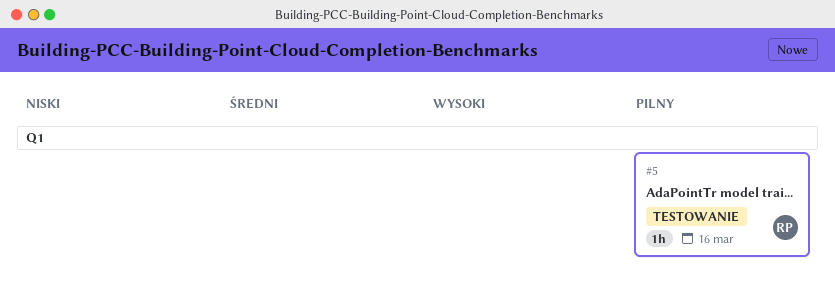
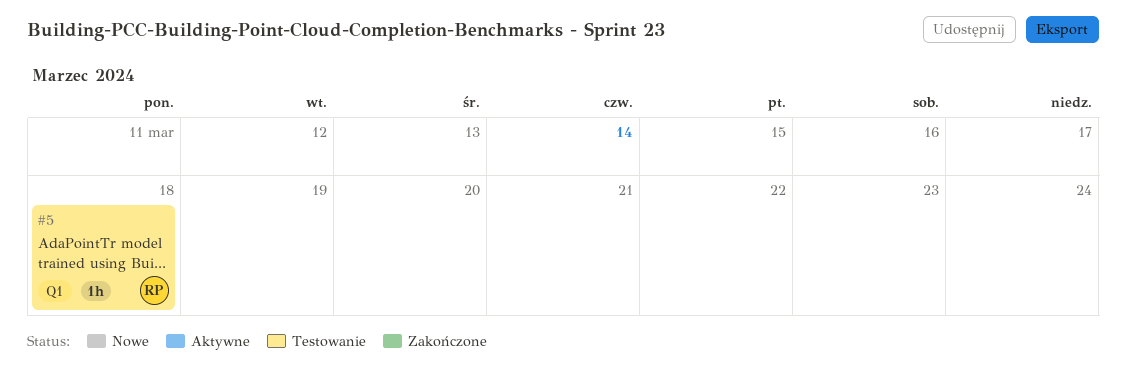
#5, due: Mar 16 -> Mar 18

